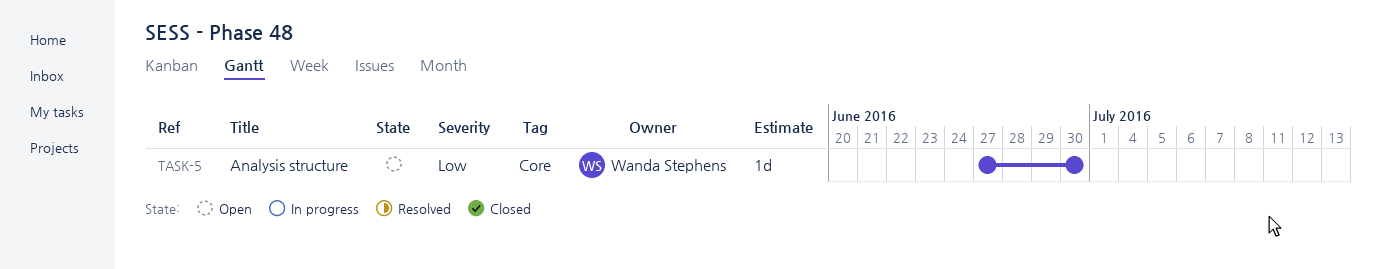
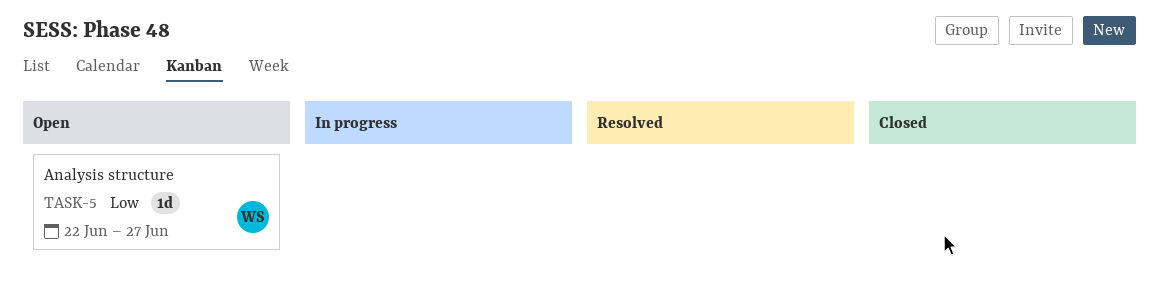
TASK-5, start: Jun 27 -> Jun 22
TASK-5, due: Jun 30 -> Jun 27

